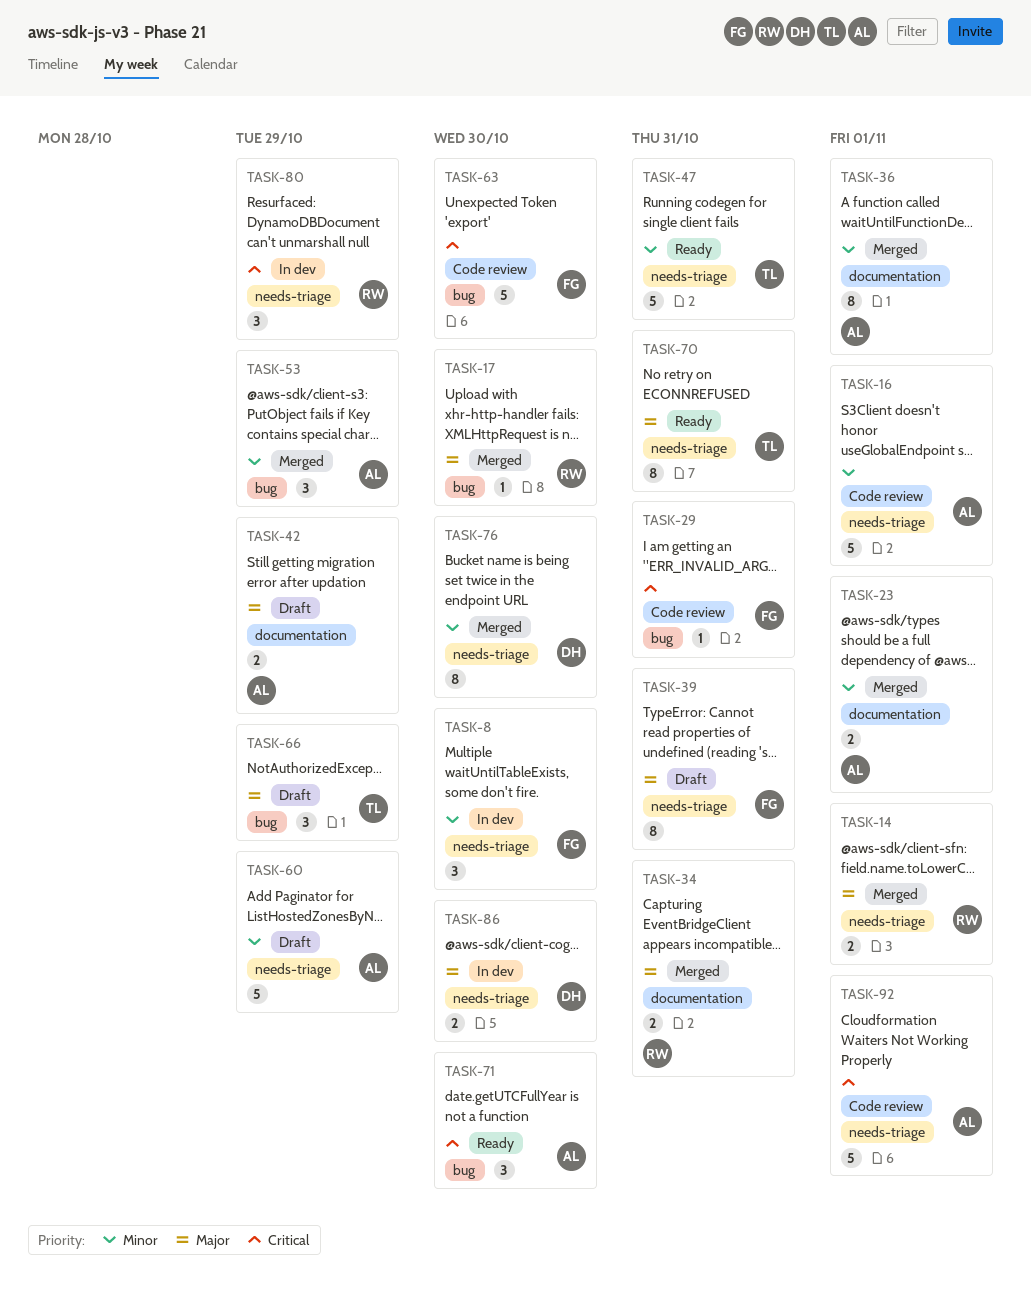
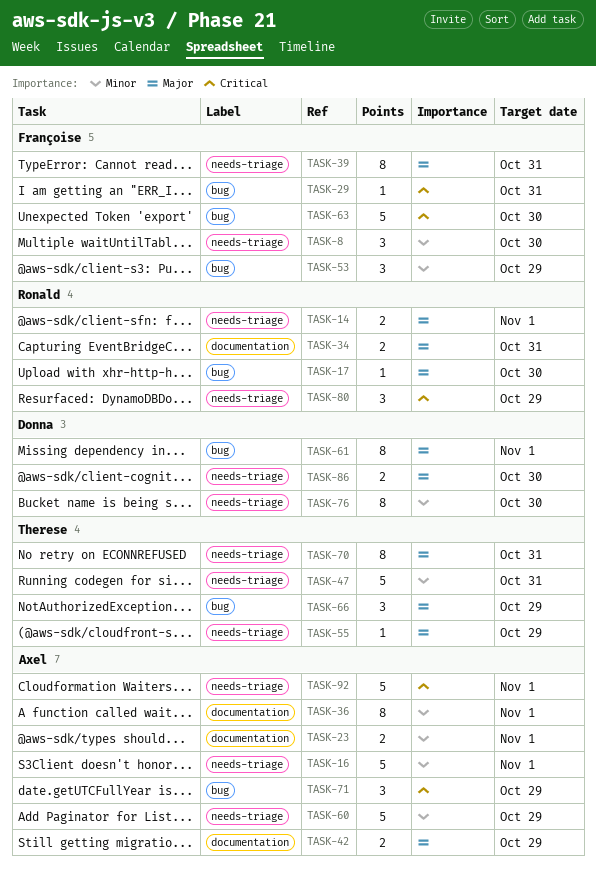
TASK-53, owner: Axel -> Françoise
TASK-55: none -> present
TASK-61: none -> present
TASK-71, due: Oct 30 -> Oct 29

